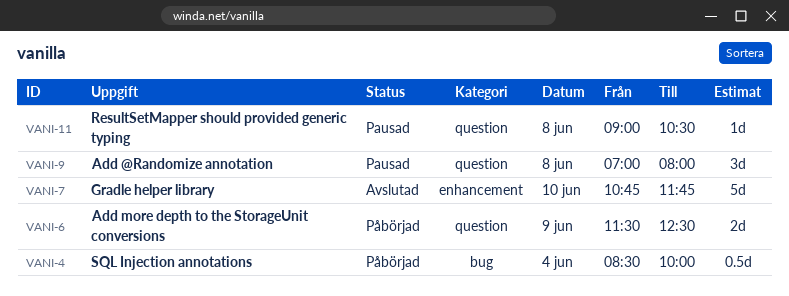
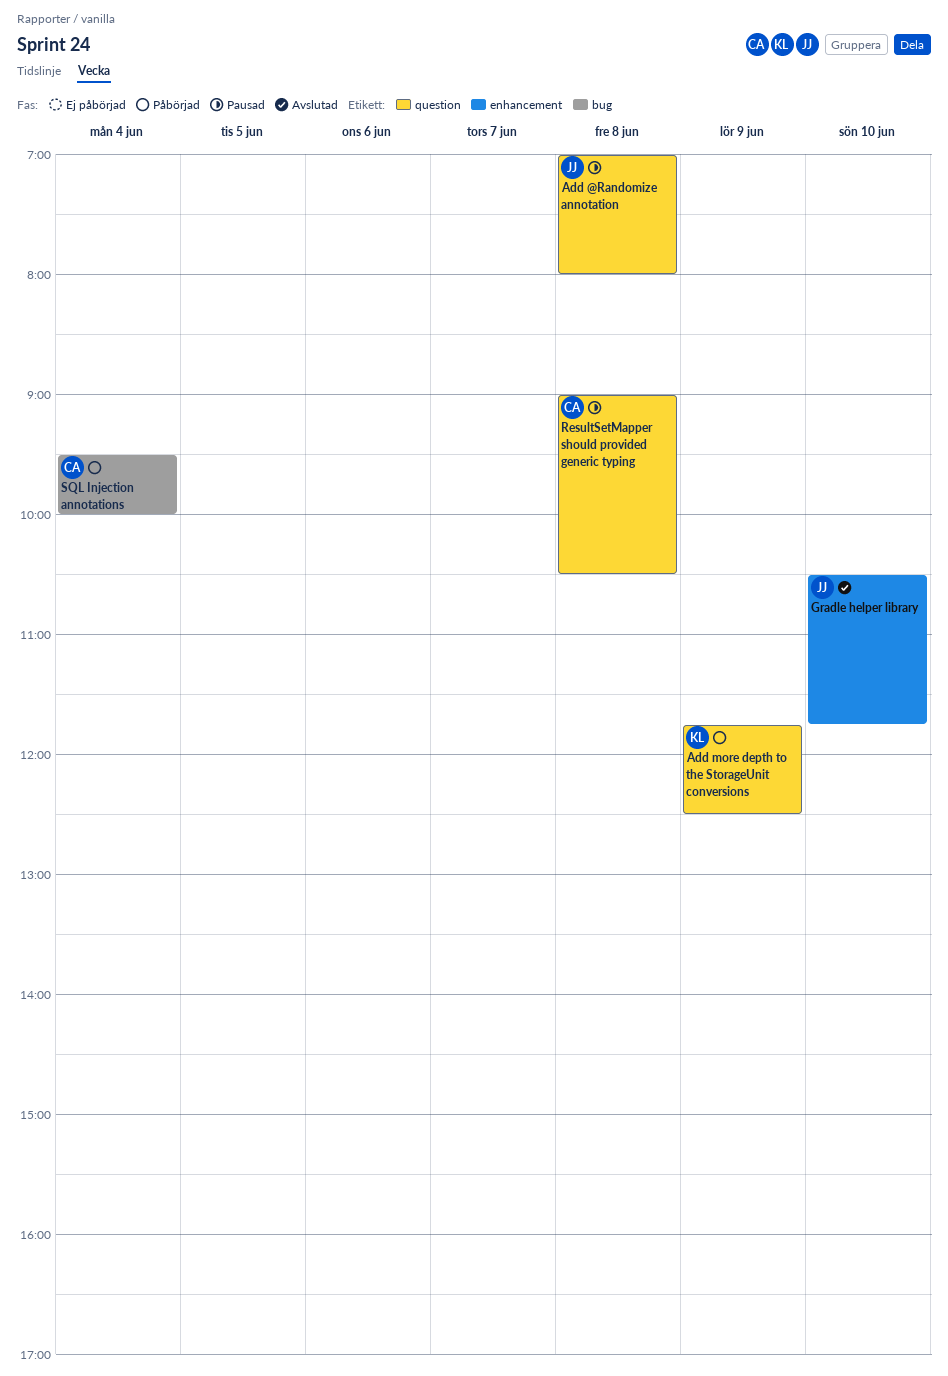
Add more depth to the StorageUnit conversions, begins: 11:30 -> 11:45
Gradle helper library, begins: 10:45 -> 10:30
SQL Injection annotations, begins: 08:30 -> 09:30

